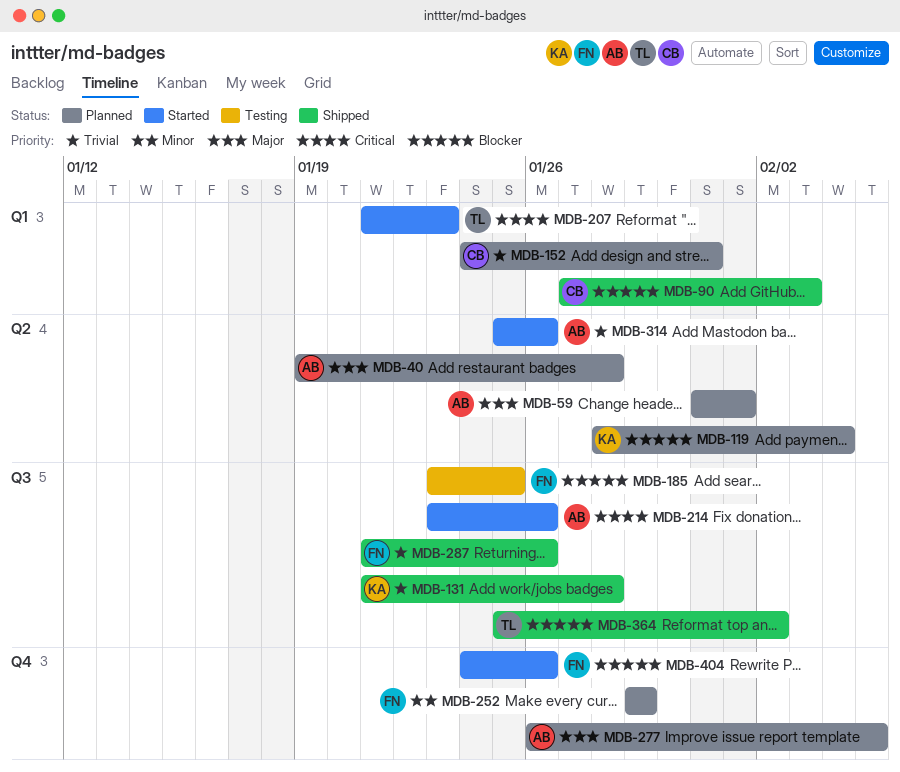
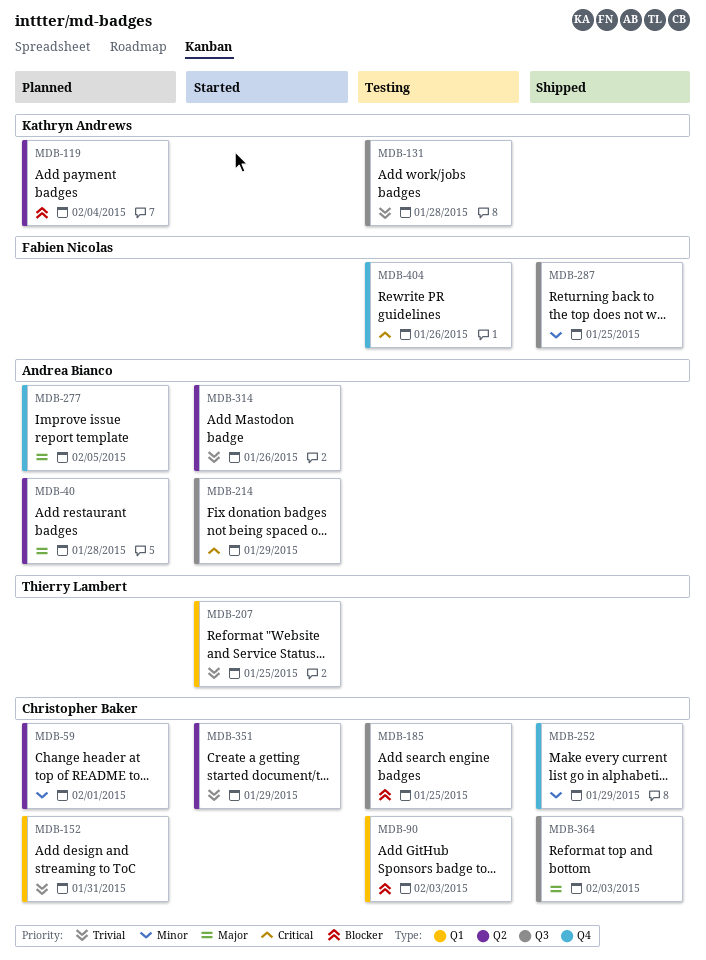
MDB-59, owner: Andrea Bianco -> Christopher Baker
MDB-59, priority: Major -> Minor
MDB-90, status: Shipped -> Testing
MDB-131, status: Shipped -> Testing
MDB-185, owner: Fabien Nicolas -> Christopher Baker
MDB-207, priority: Critical -> Trivial
MDB-207, due: Jan 23 -> Jan 25
MDB-214, due: Jan 26 -> Jan 29
MDB-252, status: Planned -> Shipped
MDB-252, owner: Fabien Nicolas -> Christopher Baker
MDB-287, priority: Trivial -> Minor
MDB-287, due: Jan 26 -> Jan 25
MDB-351: none -> present
MDB-364, owner: Thierry Lambert -> Christopher Baker
MDB-364, priority: Blocker -> Major
MDB-364, due: Feb 2 -> Feb 3
MDB-404, status: Started -> Testing
MDB-404, priority: Blocker -> Critical

